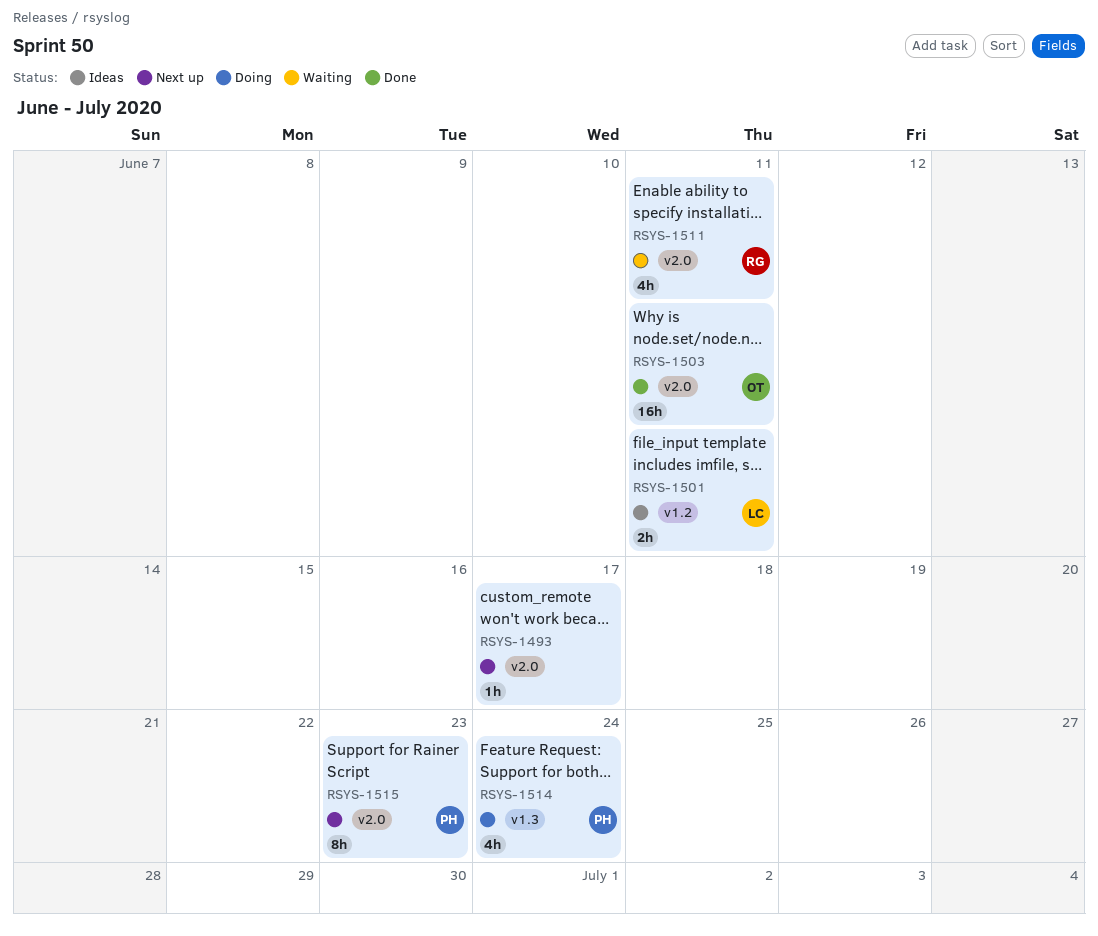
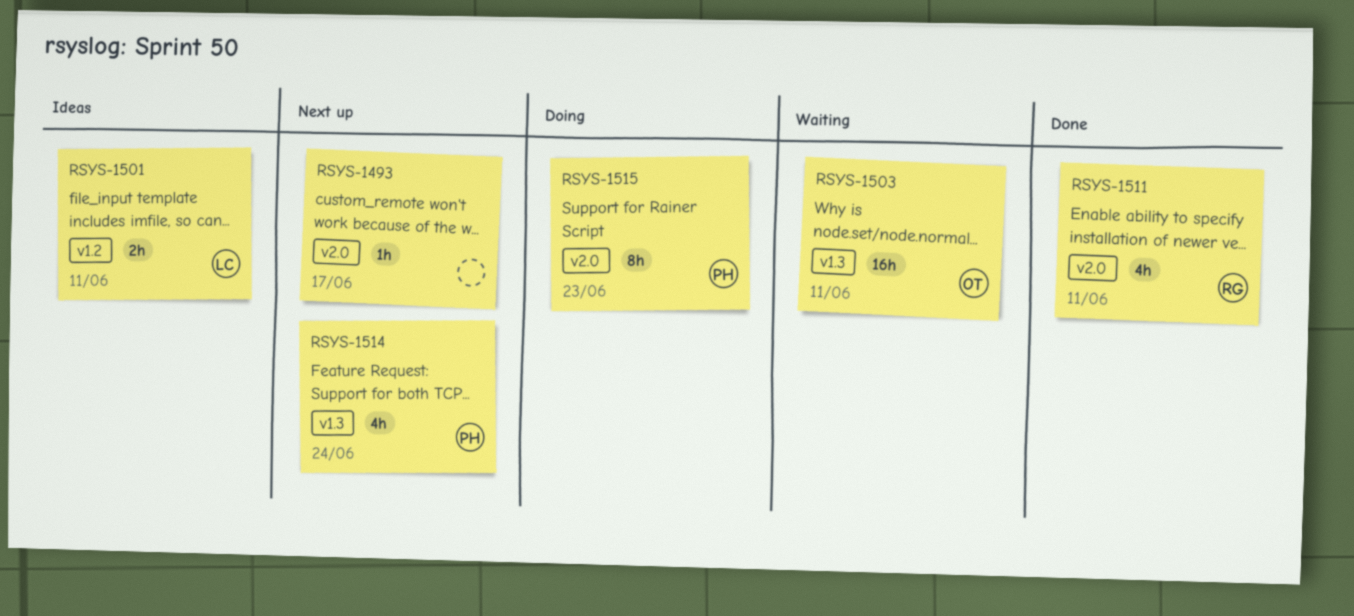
RSYS-1503, status: Done -> Waiting
RSYS-1503, label: v2.0 -> v1.3
RSYS-1511, status: Waiting -> Done
RSYS-1514, status: Doing -> Next up
RSYS-1515, status: Next up -> Doing

